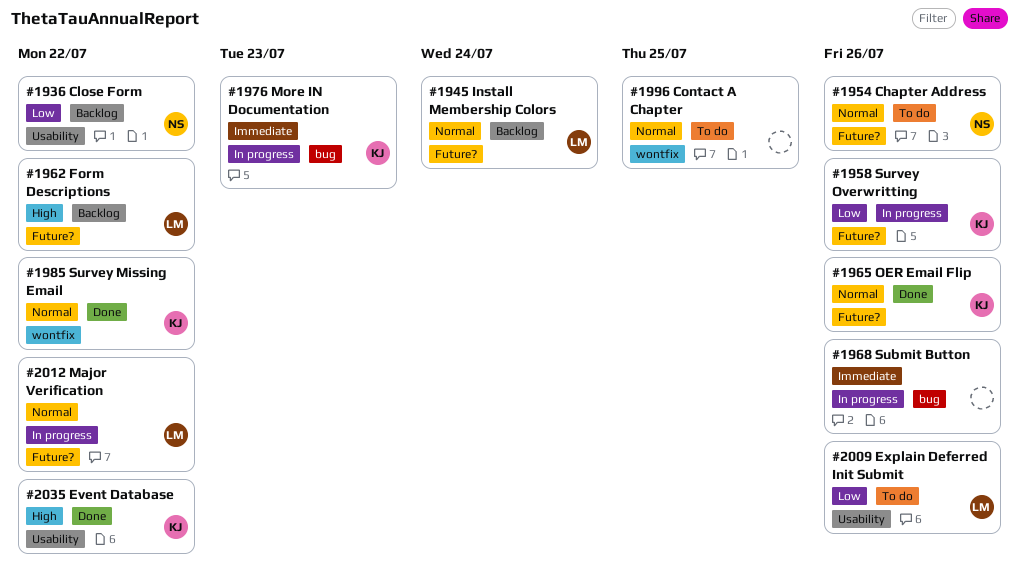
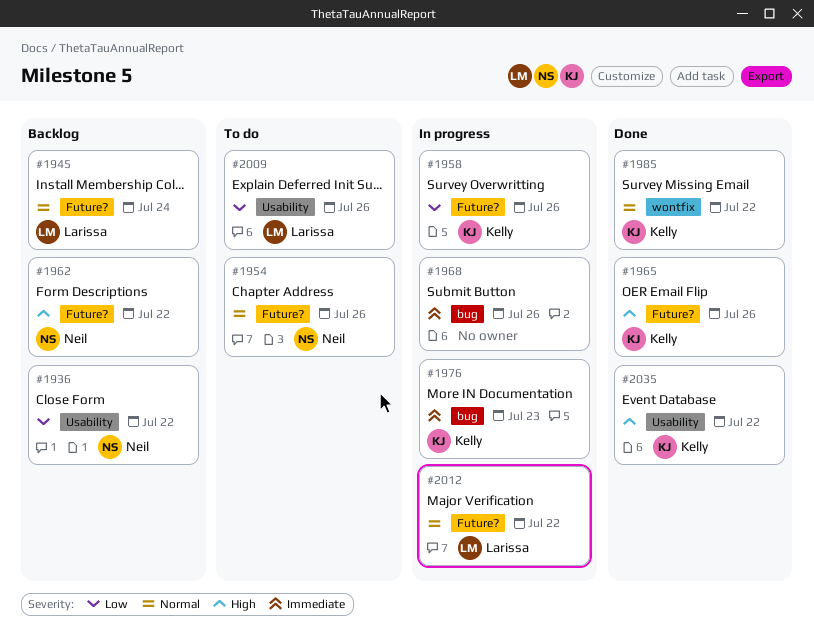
#1962, owner: Larissa -> Neil
#1965, priority: Normal -> High
#1996: present -> none

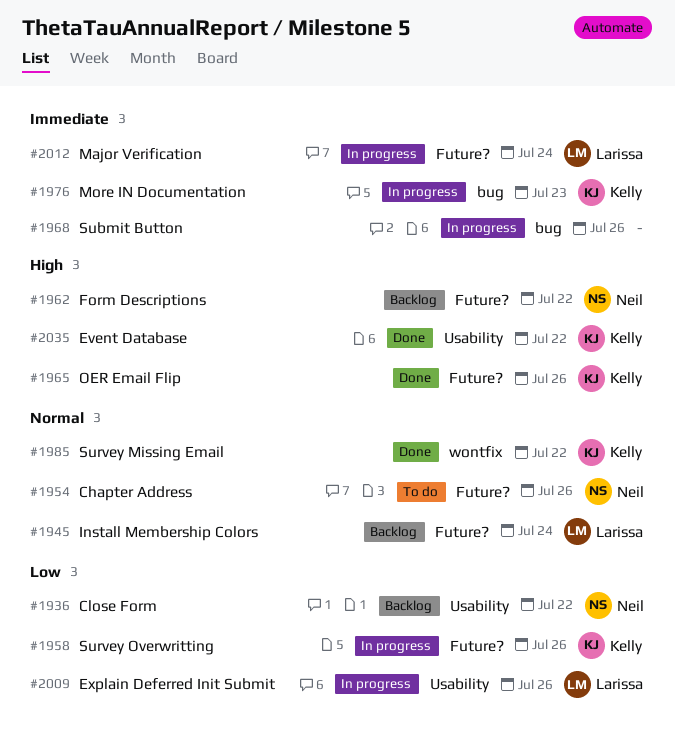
#2009, status: To do -> In progress
#2012, priority: Normal -> Immediate
#2012, due: Jul 22 -> Jul 24

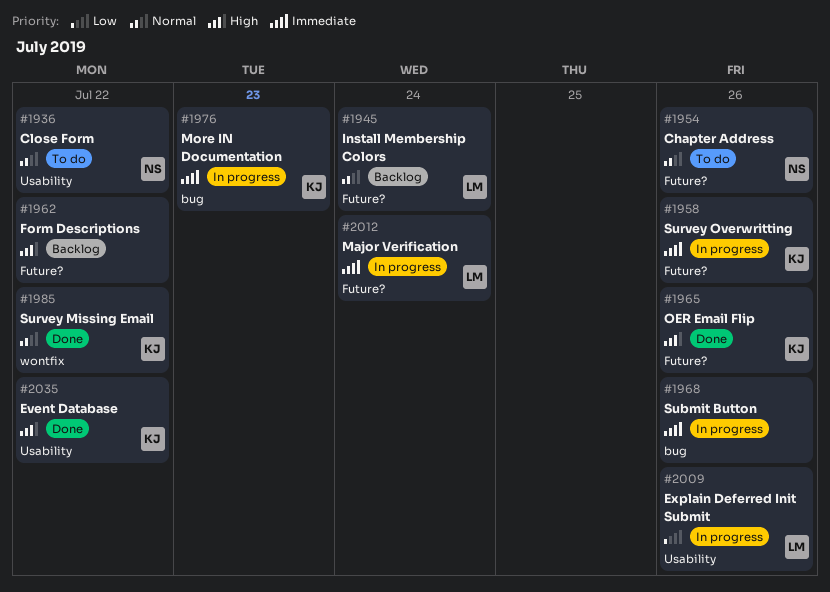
#1936, status: Backlog -> To do
#1936, priority: Low -> Normal
#1958, priority: Low -> Immediate
#1962, owner: Neil -> none

